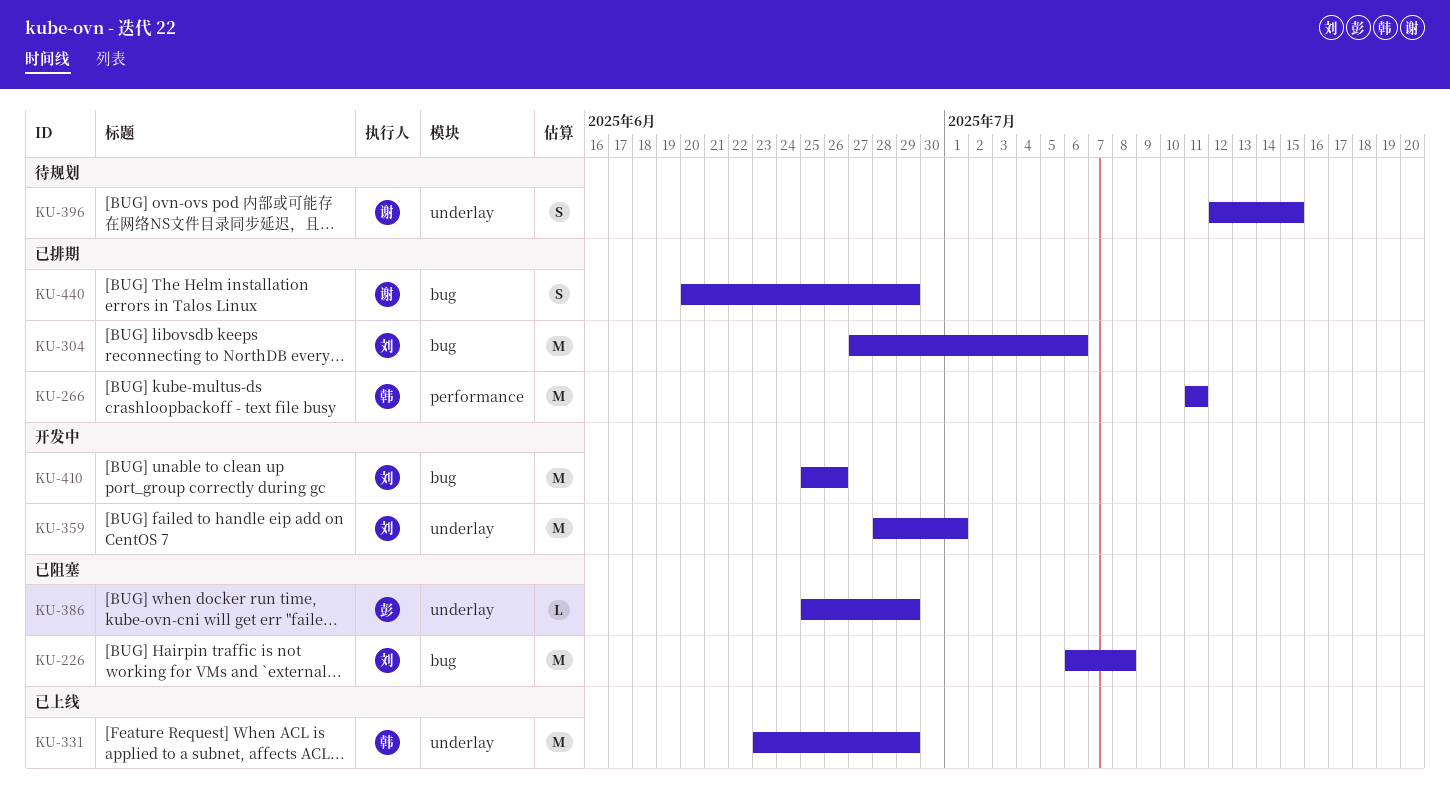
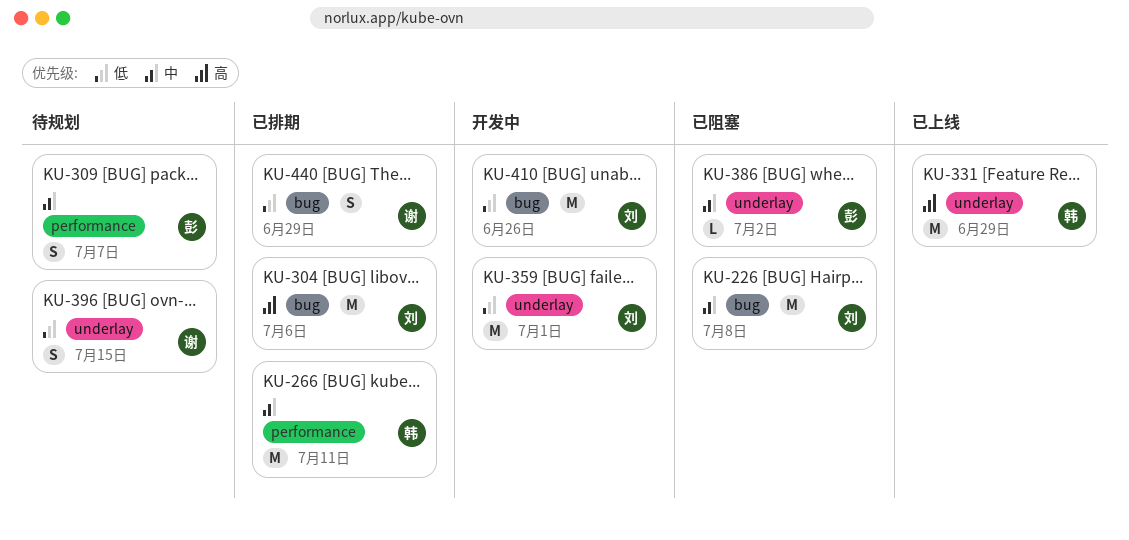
KU-309: none -> present
KU-386, due: Jun 29 -> Jul 2

